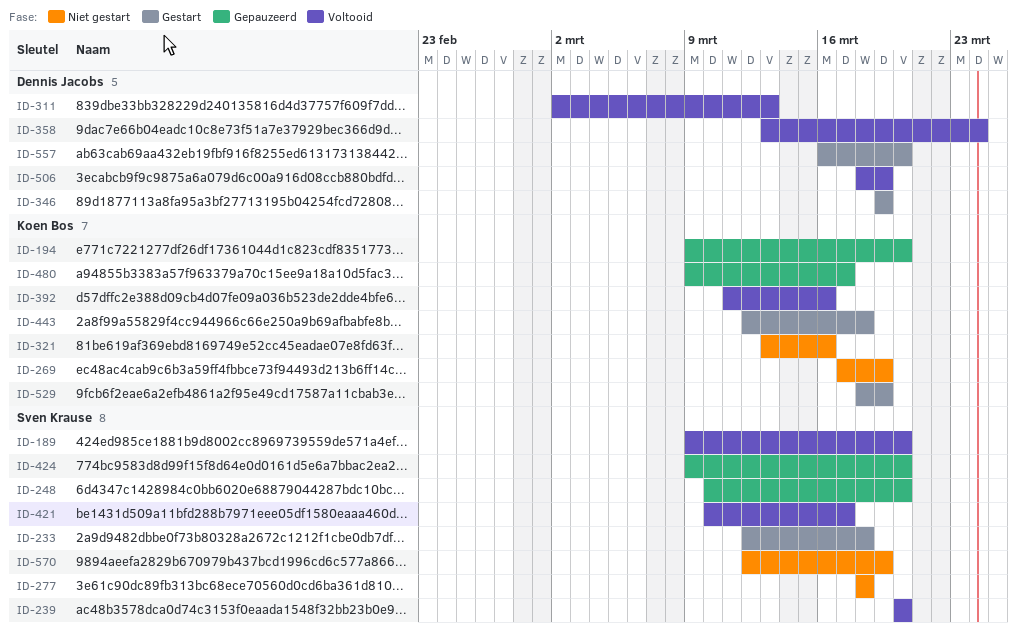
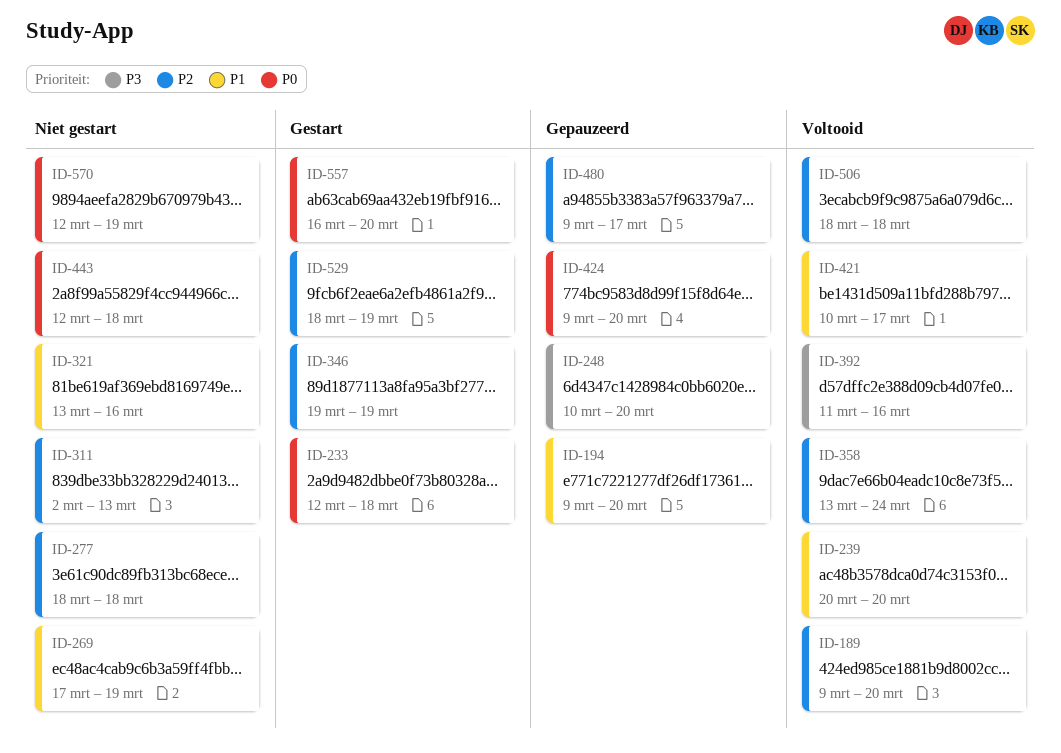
ID-311, status: Voltooid -> Niet gestart
ID-443, status: Gestart -> Niet gestart
ID-506, due: Mar 19 -> Mar 18

